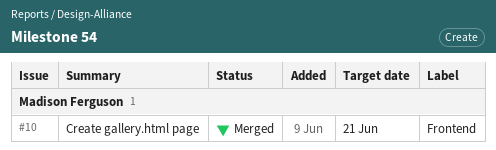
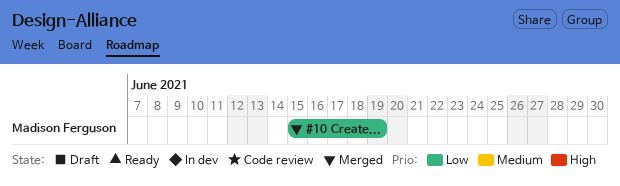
#10, due: Jun 21 -> Jun 19

